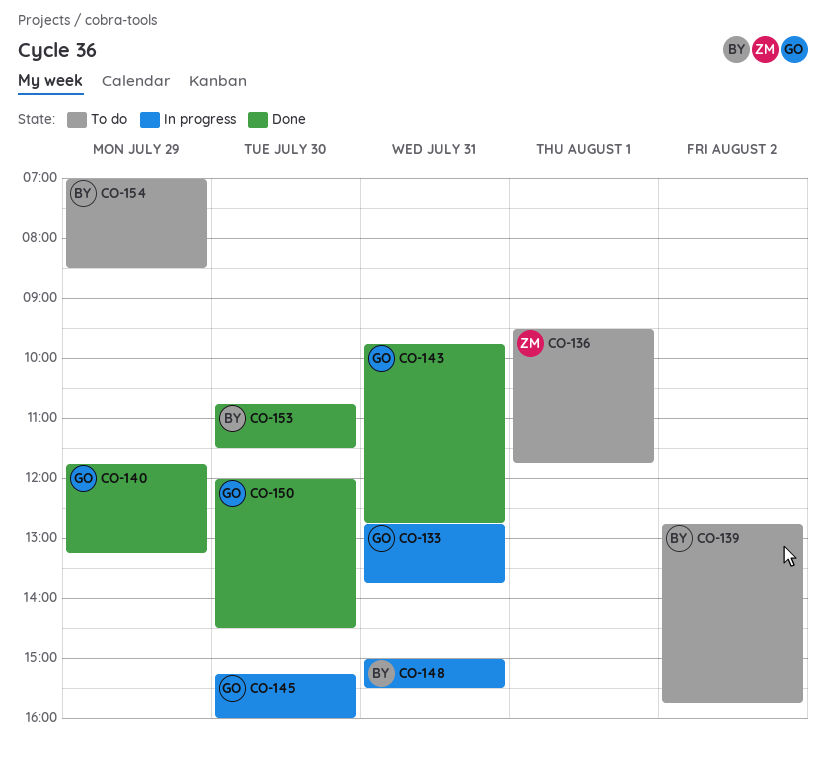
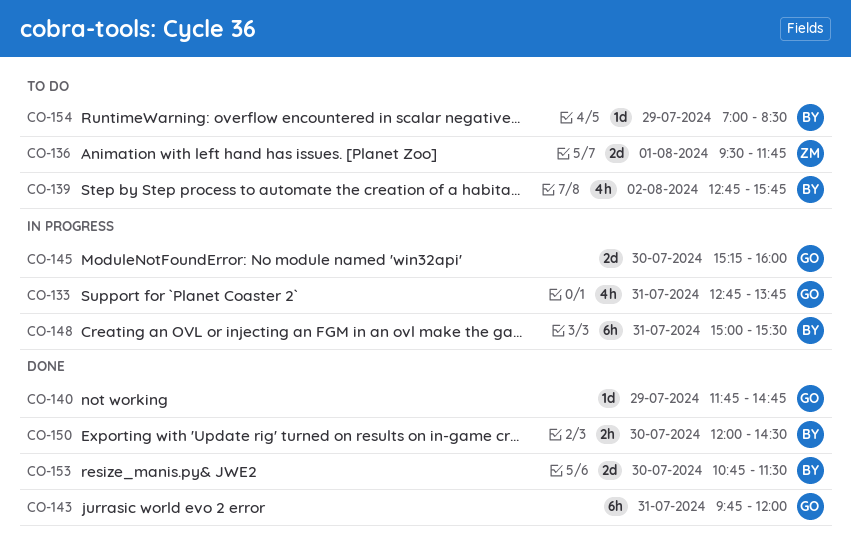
CO-140, ends: 13:15 -> 14:45
CO-143, ends: 12:45 -> 12:00
CO-150, owner: GO -> BY

